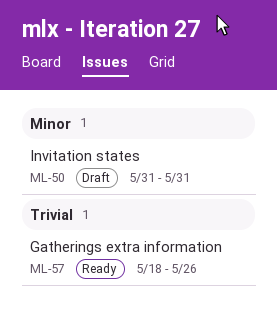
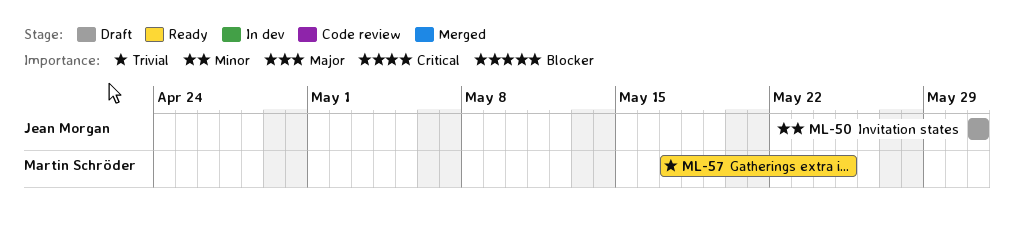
ML-57, start: May 18 -> May 17
ML-57, due: May 26 -> May 25

